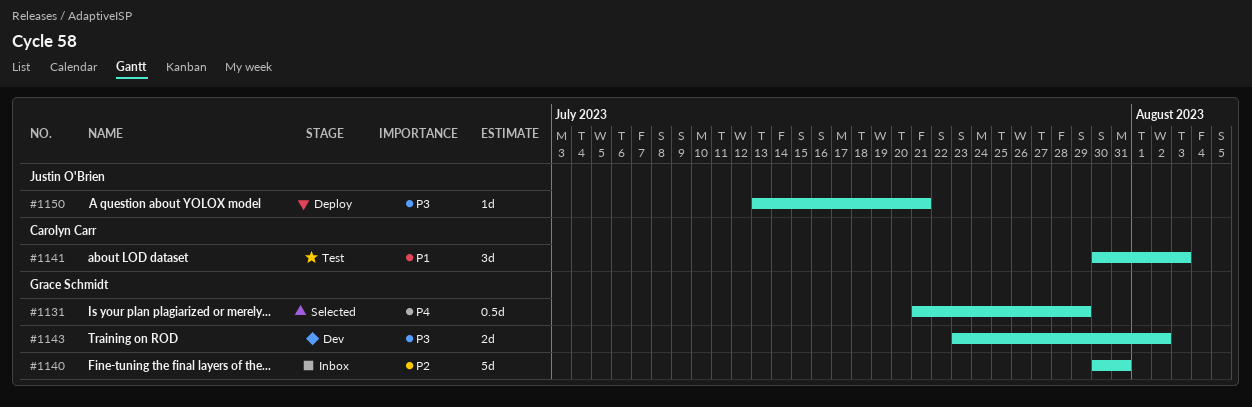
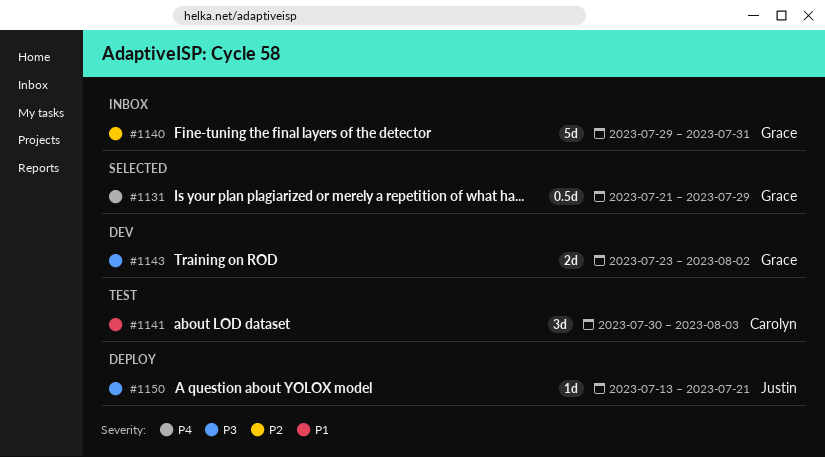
#1140, start: Jul 30 -> Jul 29

